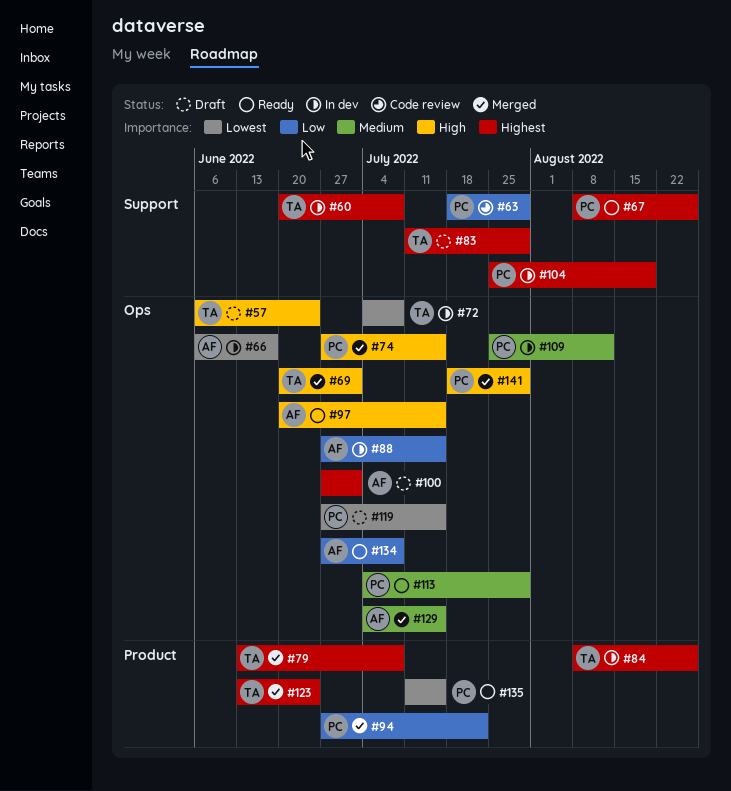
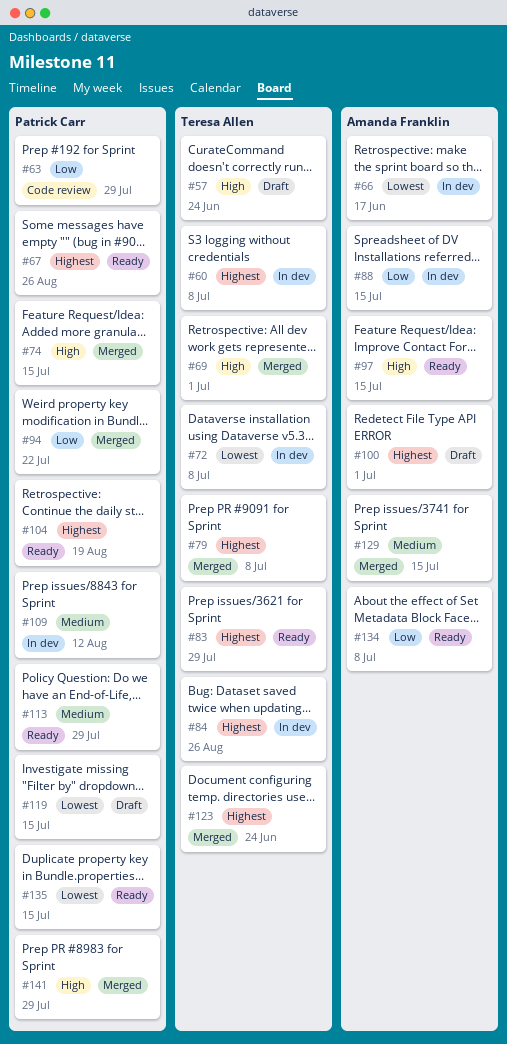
#83, status: Draft -> Ready
#104, status: In dev -> Ready

